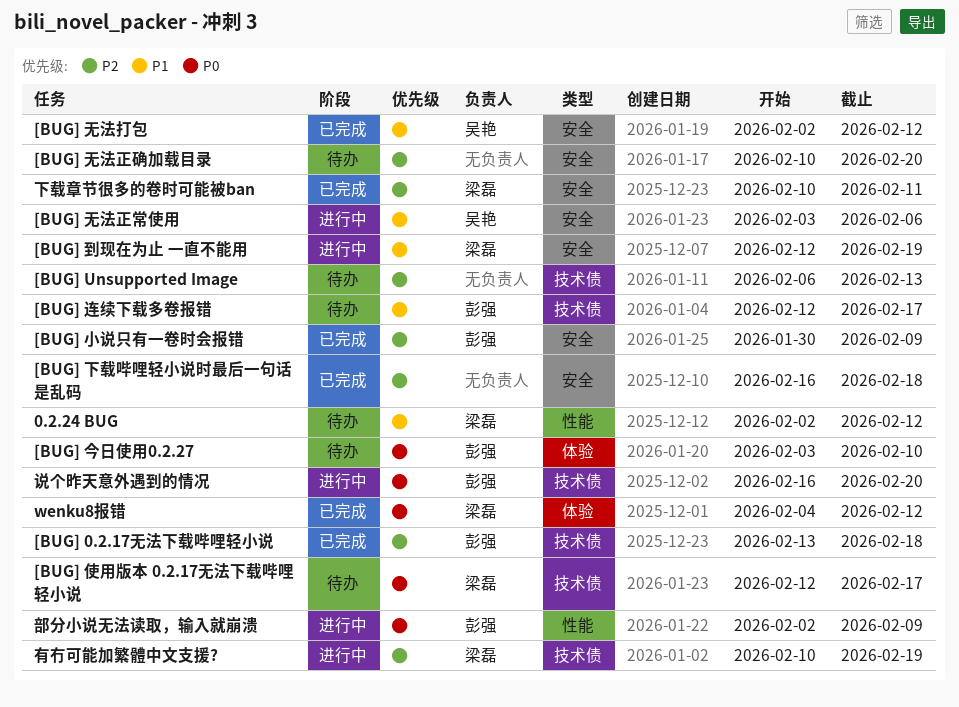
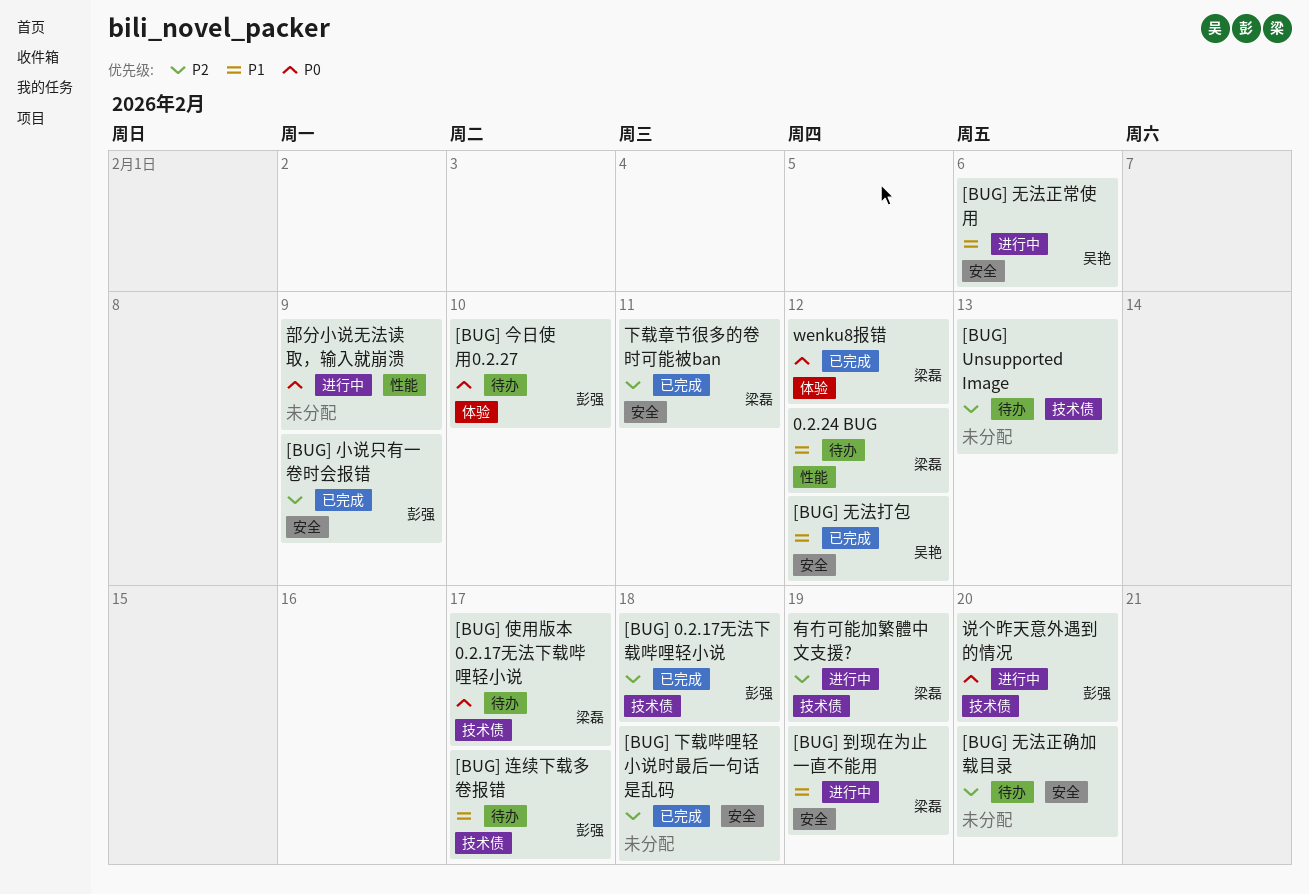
部分小说无法读取，输入就崩溃, owner: 彭强 -> none

